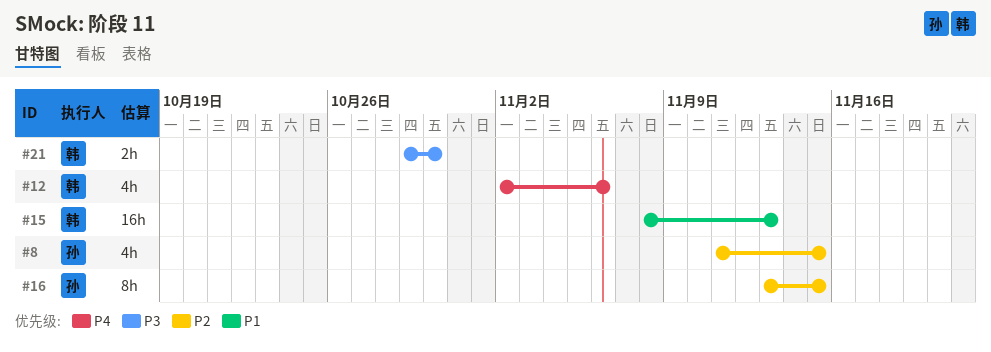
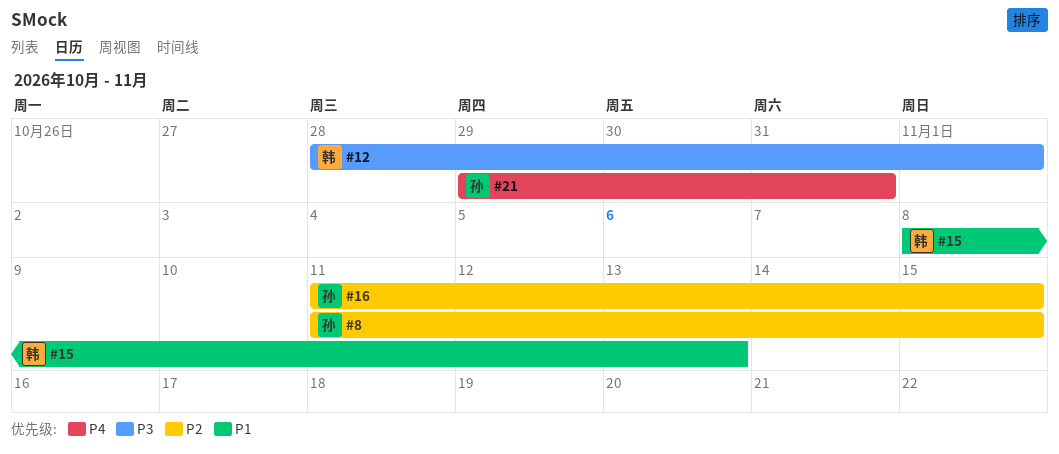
#12, priority: P4 -> P3
#12, start: Nov 2 -> Oct 28
#12, due: Nov 6 -> Nov 1
#16, start: Nov 13 -> Nov 11
#21, owner: 韩 -> 孙
#21, priority: P3 -> P4
#21, due: Oct 30 -> Oct 31

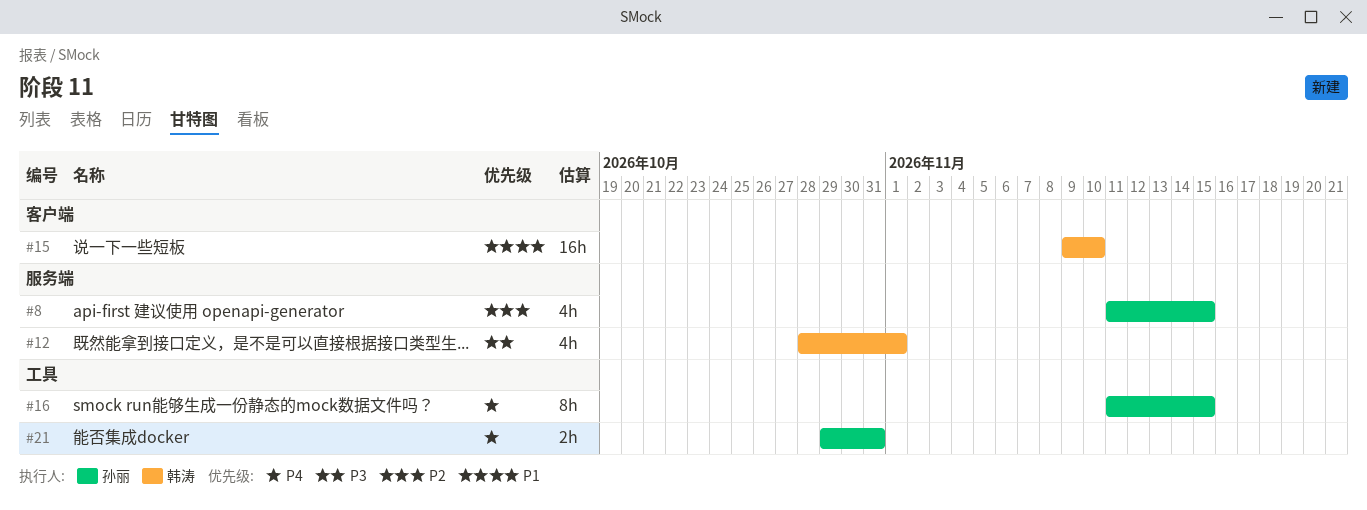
#15, start: Nov 8 -> Nov 9
#15, due: Nov 13 -> Nov 10
#16, priority: P2 -> P4

